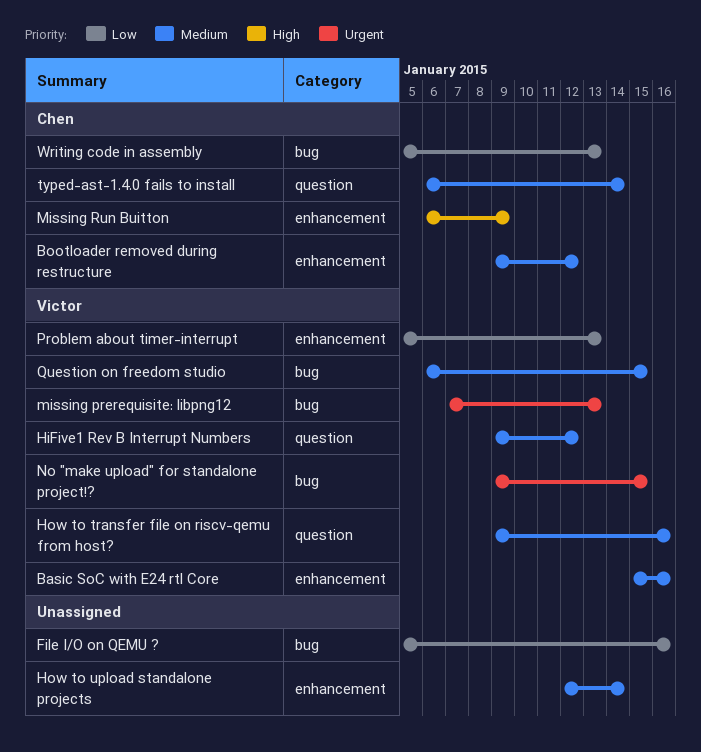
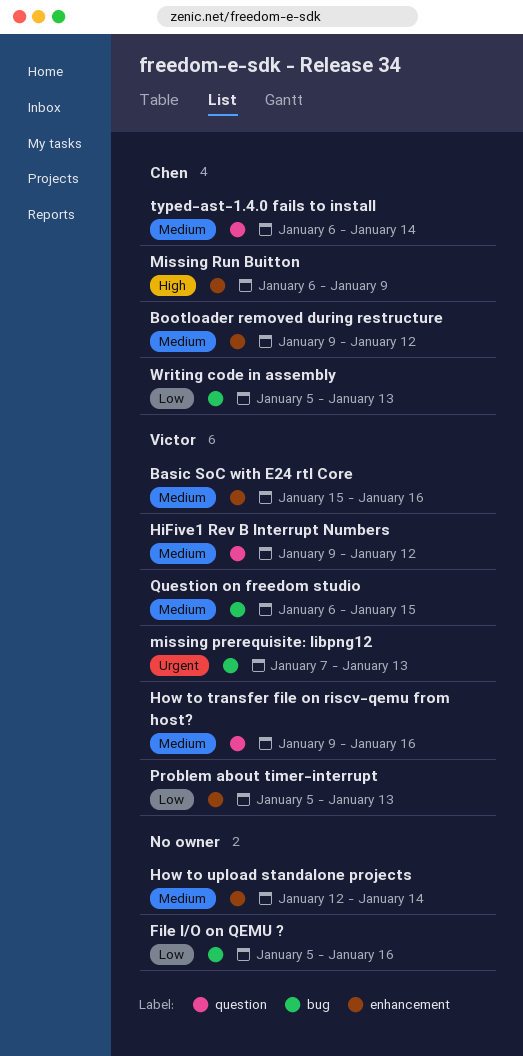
No "make upload" for standalone project!?: present -> none

